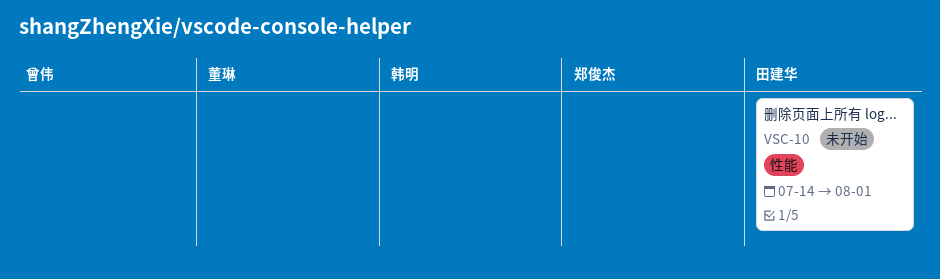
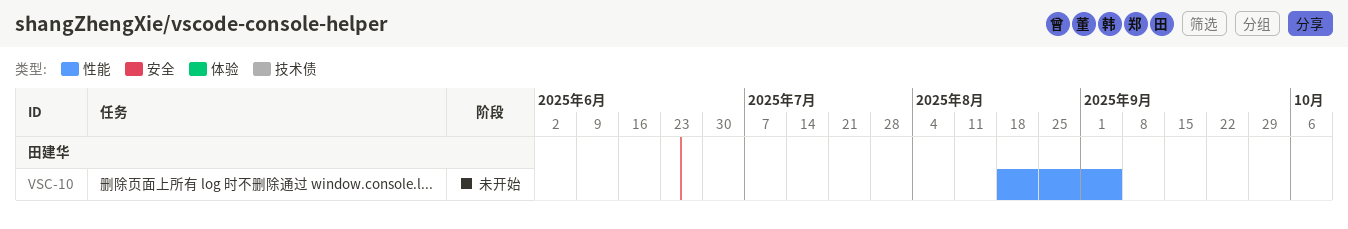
VSC-10, start: Jul 14 -> Aug 18
VSC-10, due: Aug 1 -> Sep 5

